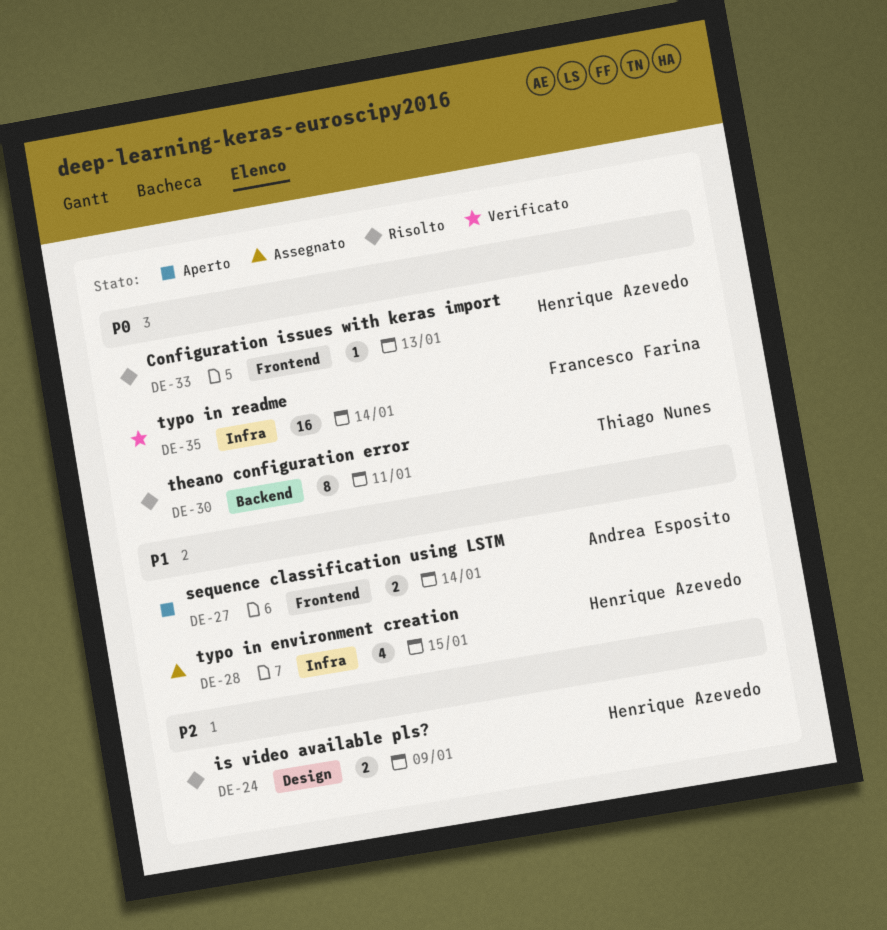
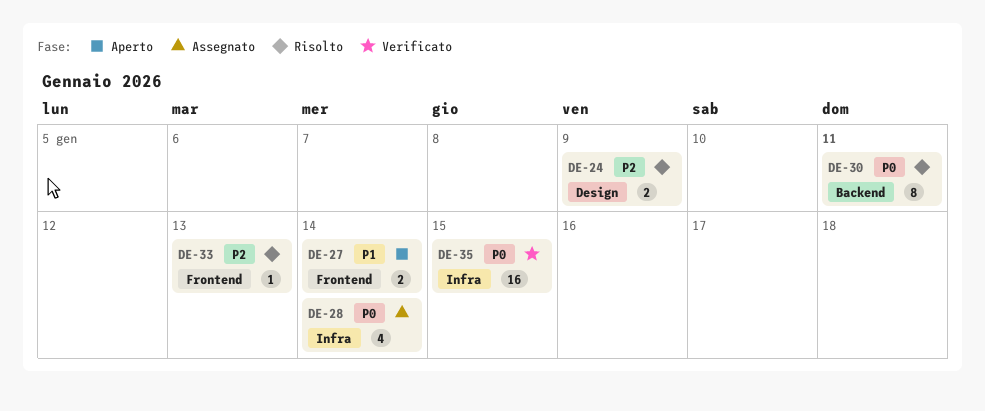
DE-28, priority: P1 -> P0
DE-28, due: Jan 15 -> Jan 14
DE-33, priority: P0 -> P2
DE-35, due: Jan 14 -> Jan 15

